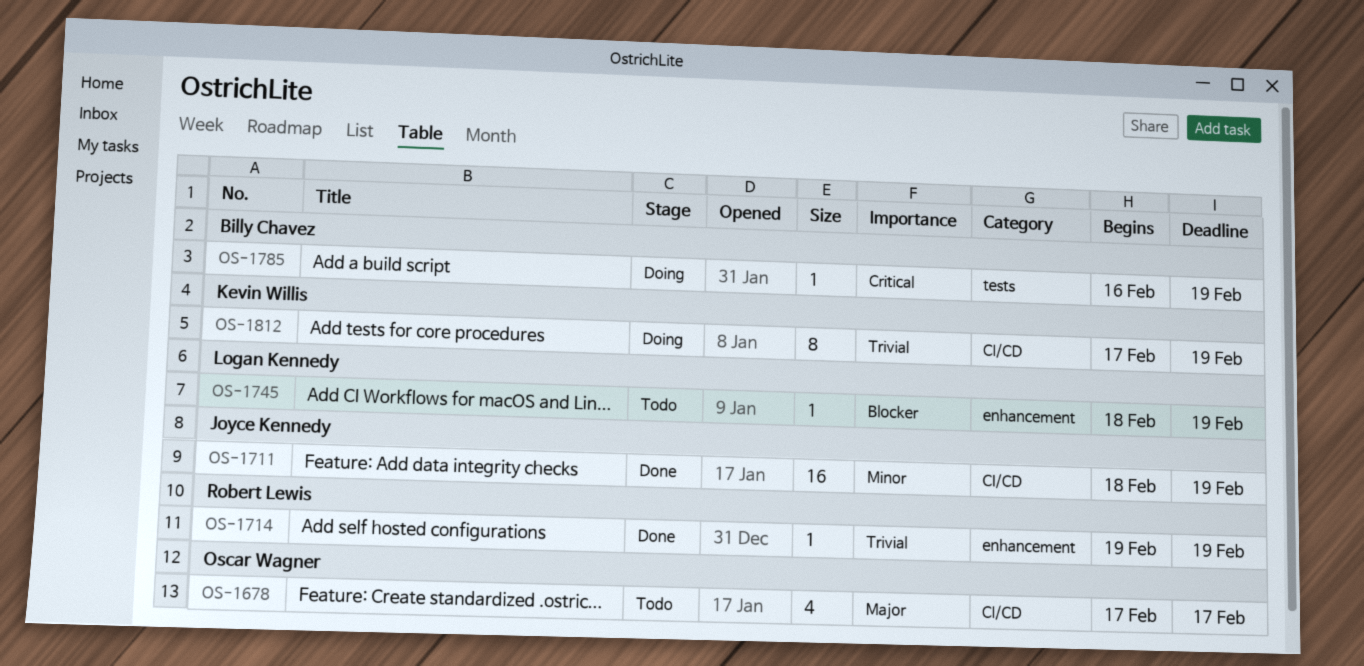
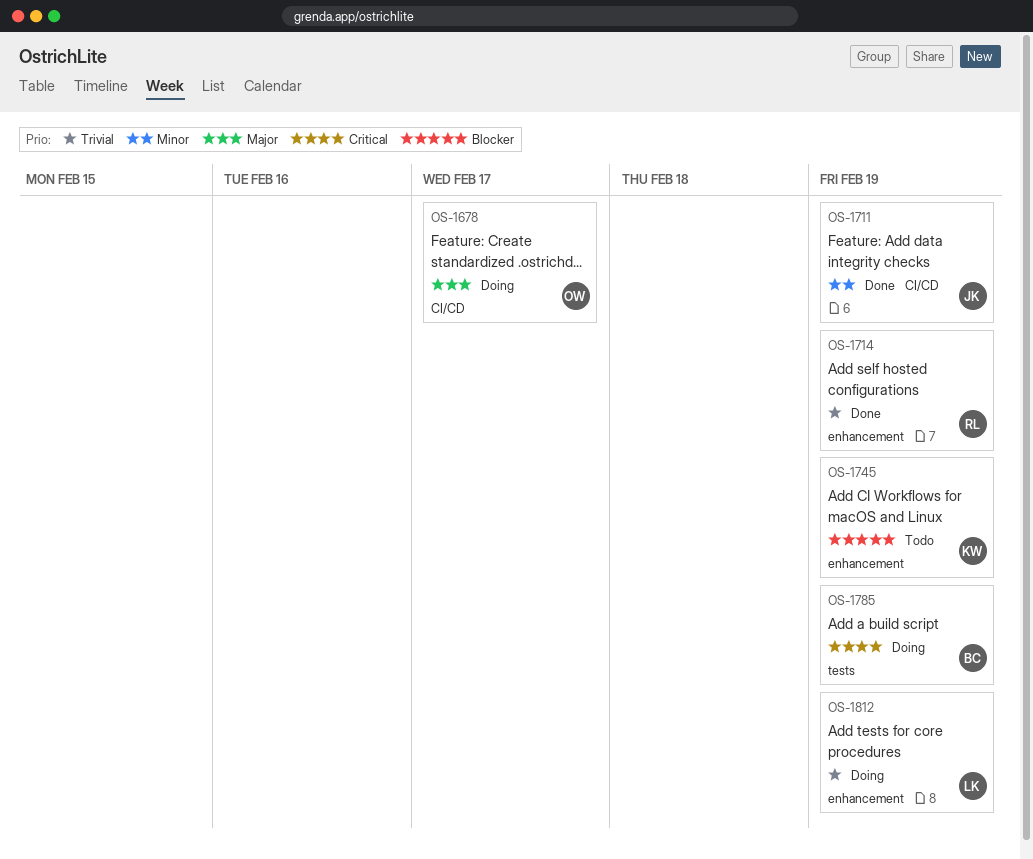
OS-1678, status: Todo -> Doing
OS-1745, owner: Logan Kennedy -> Kevin Willis
OS-1812, owner: Kevin Willis -> Logan Kennedy
OS-1812, label: CI/CD -> enhancement

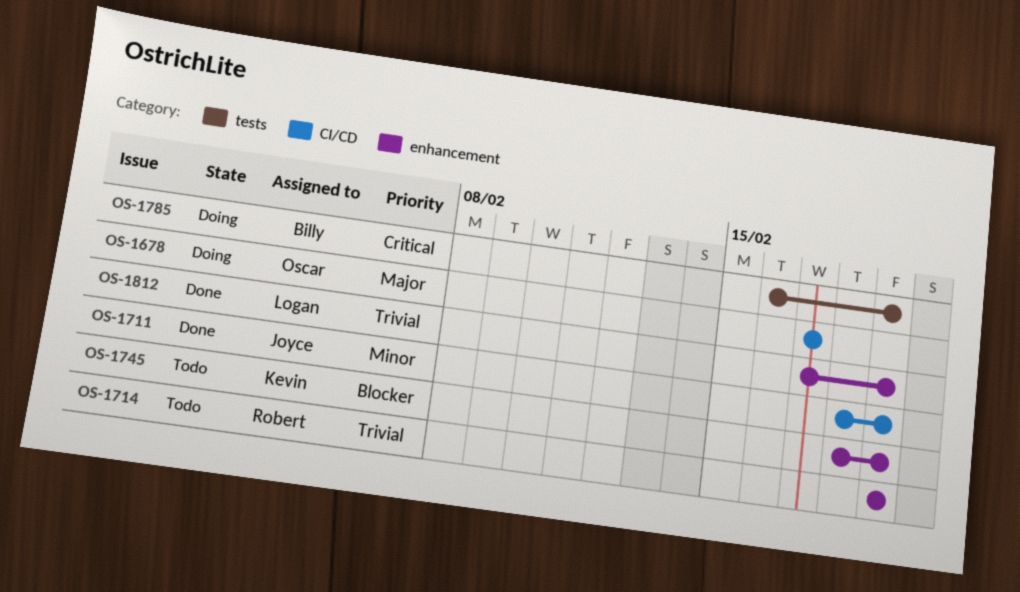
OS-1714, status: Done -> Todo
OS-1812, status: Doing -> Done

